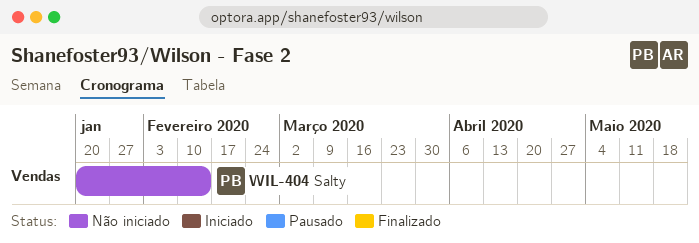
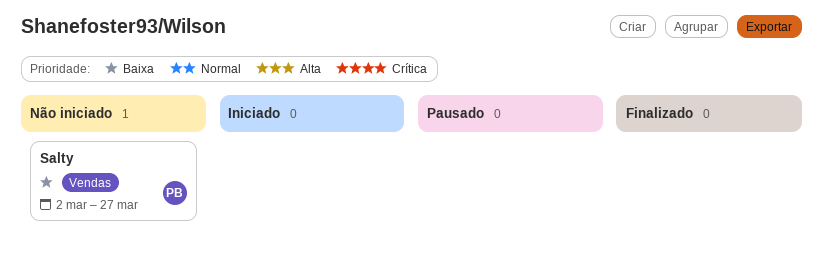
Salty, start: Jan 20 -> Mar 2
Salty, due: Feb 14 -> Mar 27

